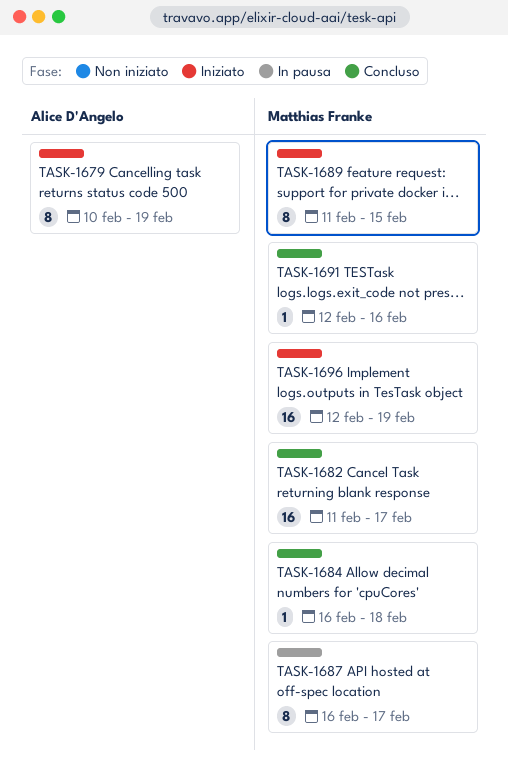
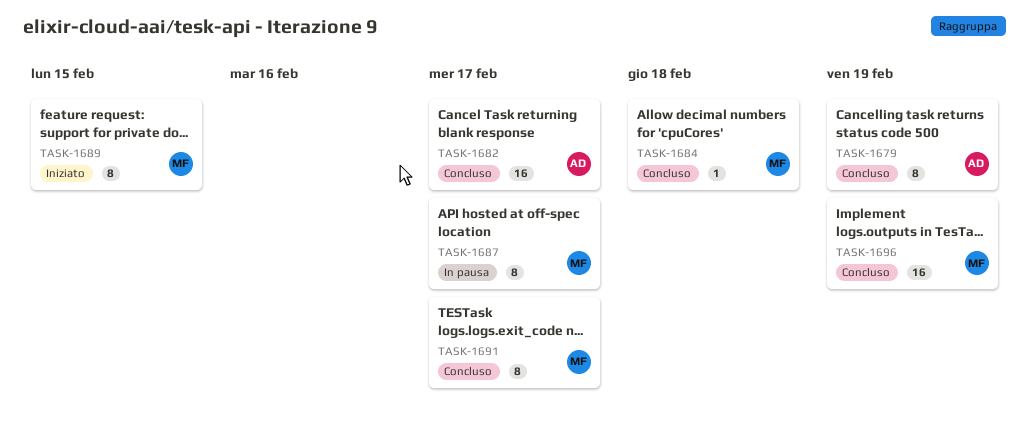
TASK-1679, status: Iniziato -> Concluso
TASK-1682, owner: Matthias Franke -> Alice D'Angelo
TASK-1691, estimate: 1 -> 8
TASK-1691, due: Feb 16 -> Feb 17
TASK-1696, status: Iniziato -> Concluso

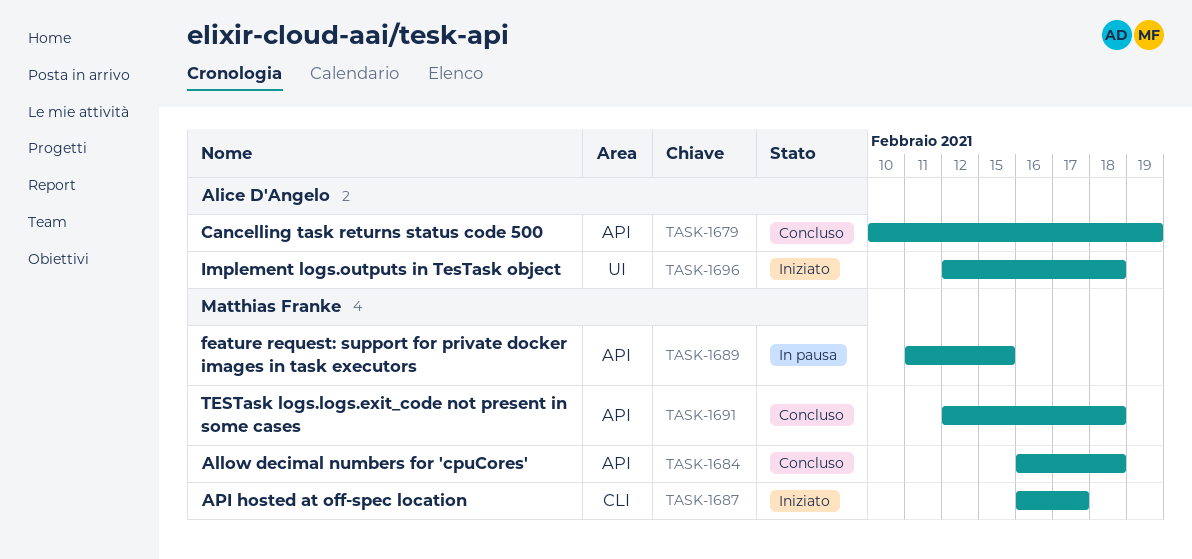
TASK-1682: present -> none
TASK-1687, status: In pausa -> Iniziato
TASK-1689, status: Iniziato -> In pausa
TASK-1691, due: Feb 17 -> Feb 18
TASK-1696, status: Concluso -> Iniziato
TASK-1696, owner: Matthias Franke -> Alice D'Angelo
TASK-1696, due: Feb 19 -> Feb 18

